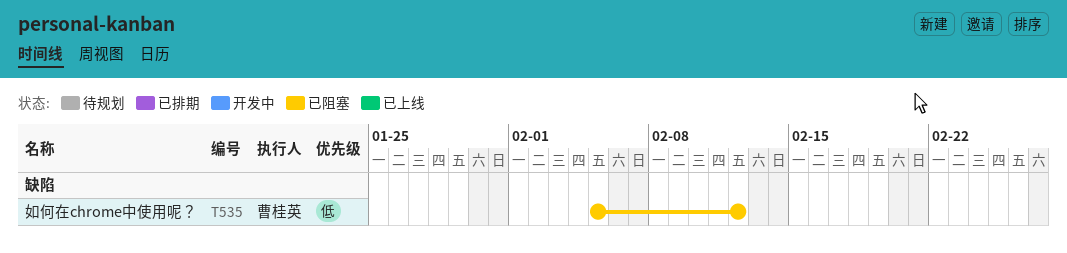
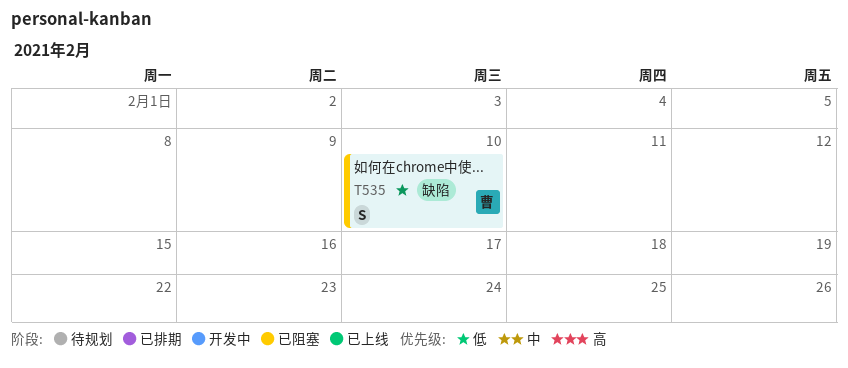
T535, due: Feb 12 -> Feb 10

